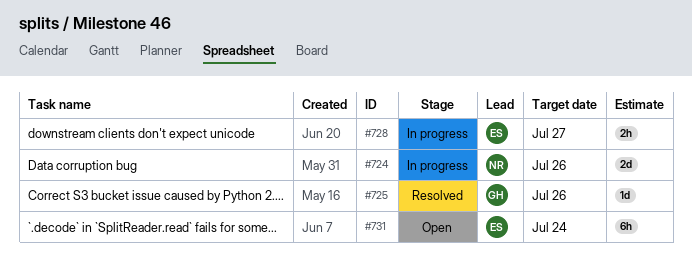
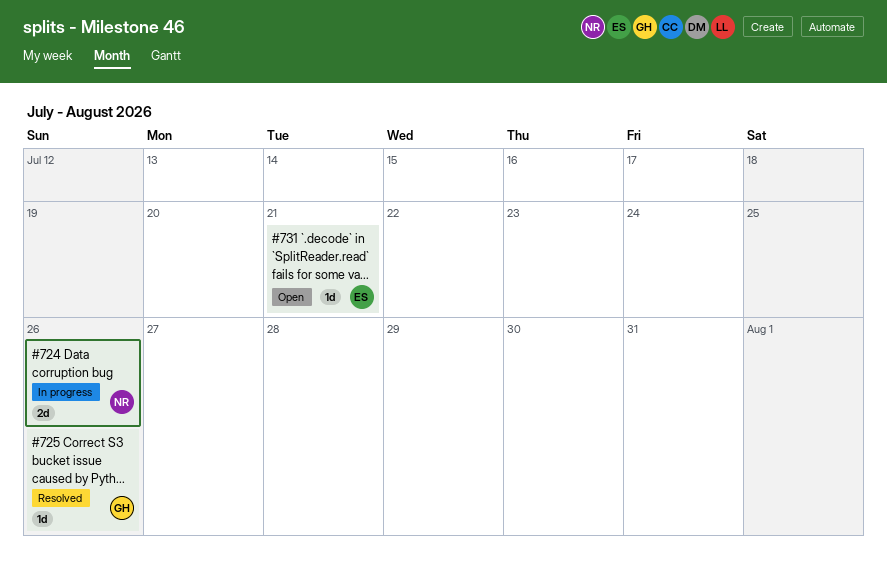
#728: present -> none
#731, estimate: 6h -> 1d
#731, due: Jul 24 -> Jul 21

